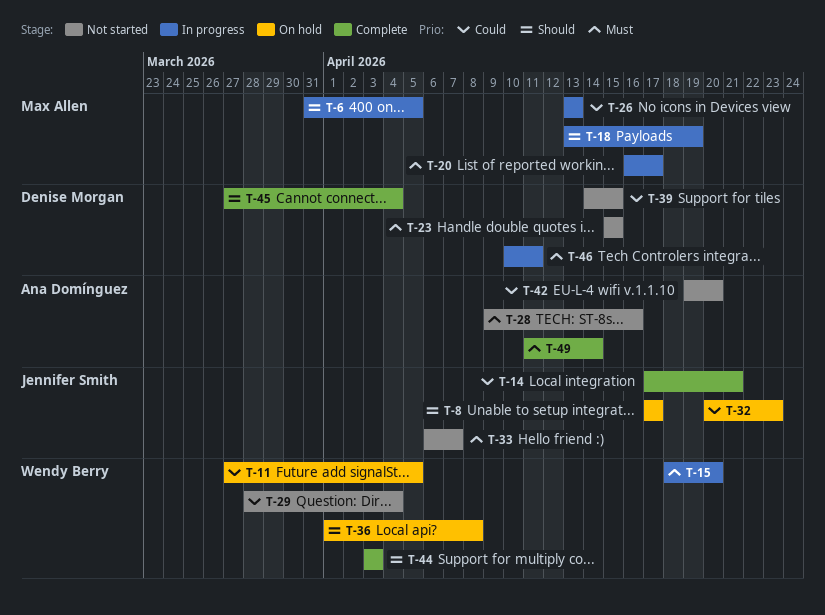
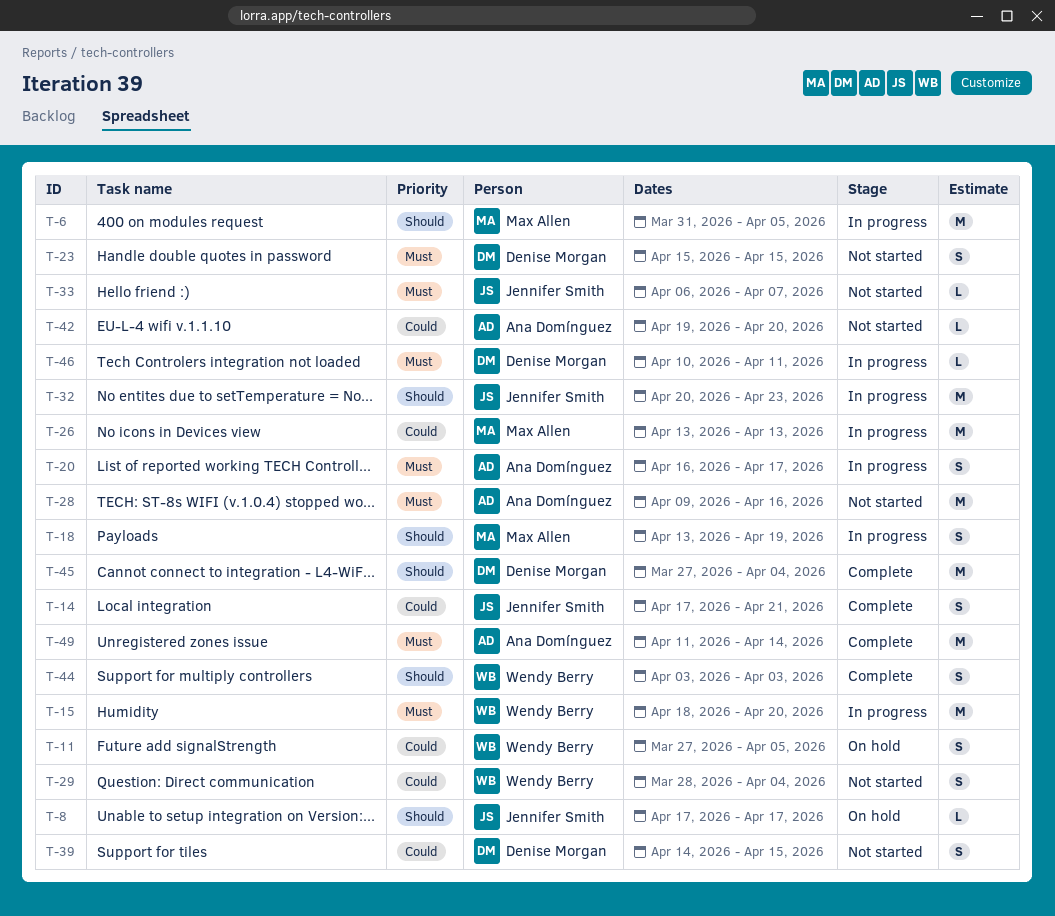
T-20, owner: Max Allen -> Ana Domínguez
T-32, status: On hold -> In progress
T-32, priority: Could -> Should
T-36: present -> none

